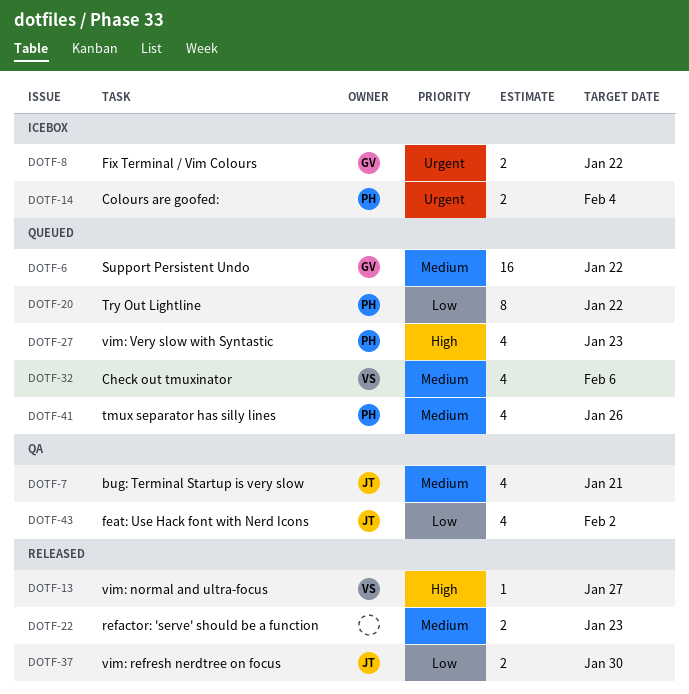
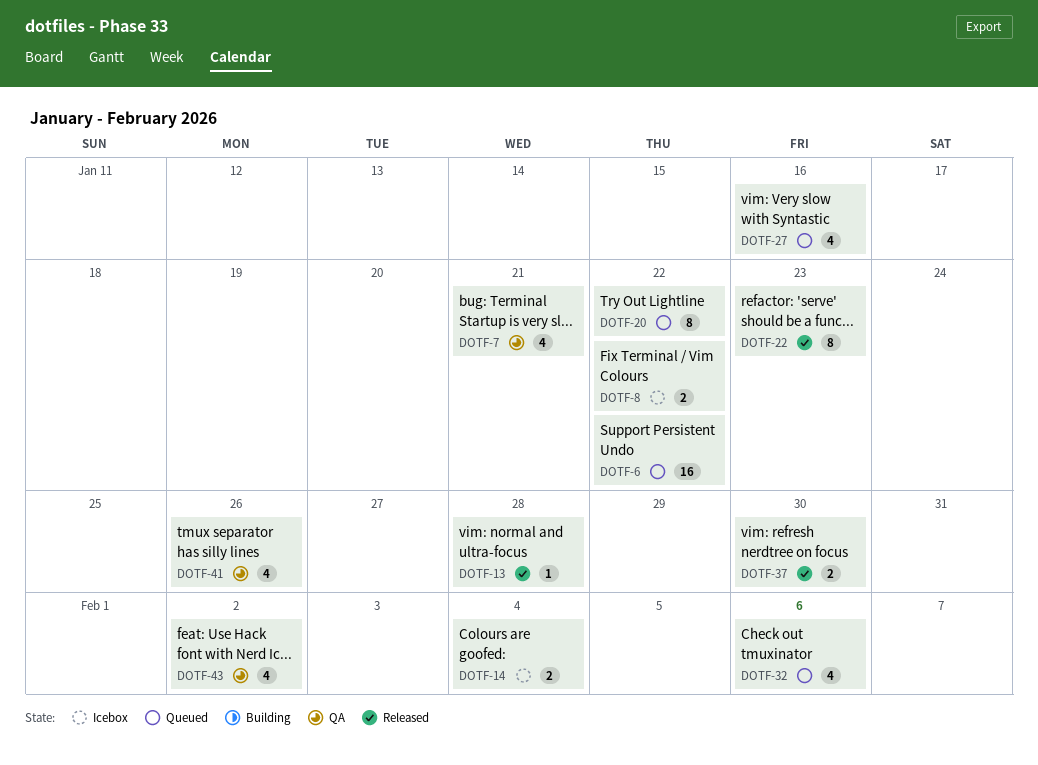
DOTF-13, due: Jan 27 -> Jan 28
DOTF-22, estimate: 2 -> 8
DOTF-27, due: Jan 23 -> Jan 16
DOTF-41, status: Queued -> QA

